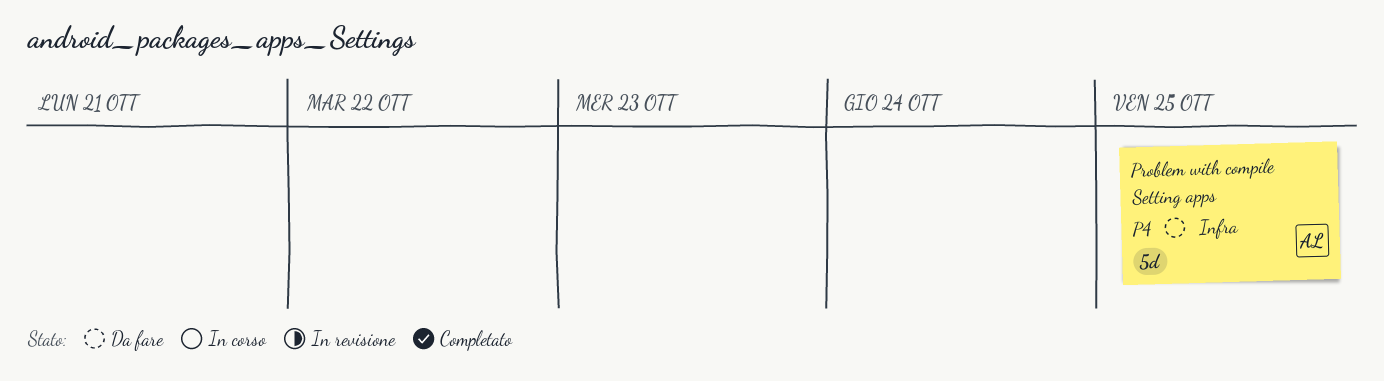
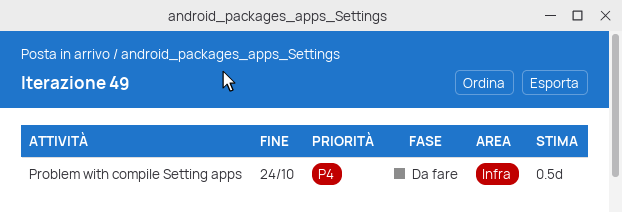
Problem with compile Setting apps, estimate: 5d -> 0.5d
Problem with compile Setting apps, due: Oct 25 -> Oct 24

